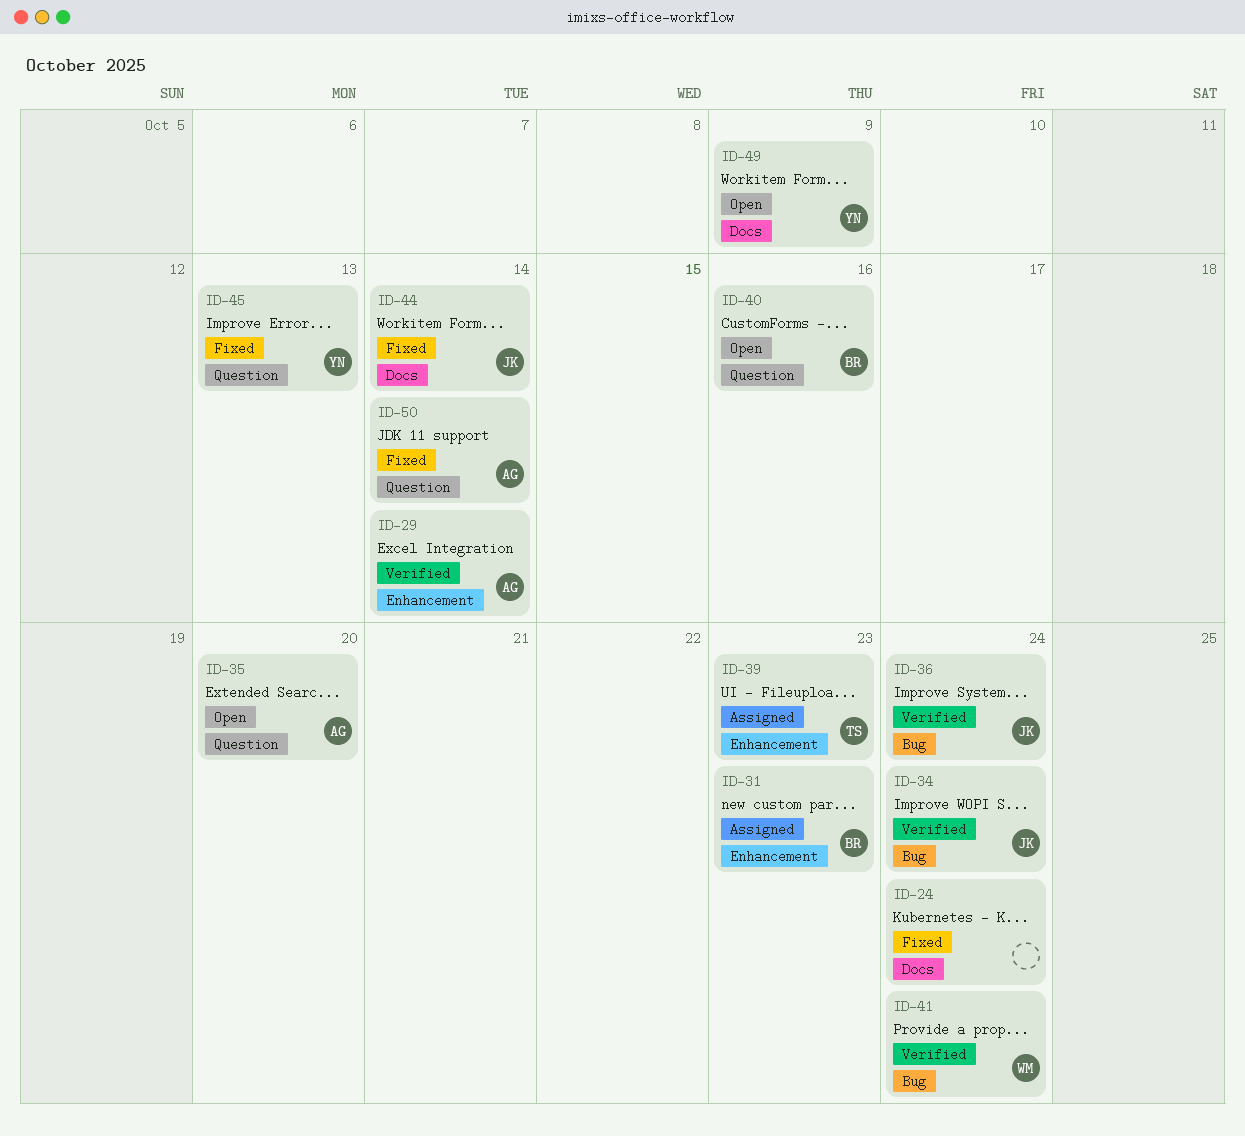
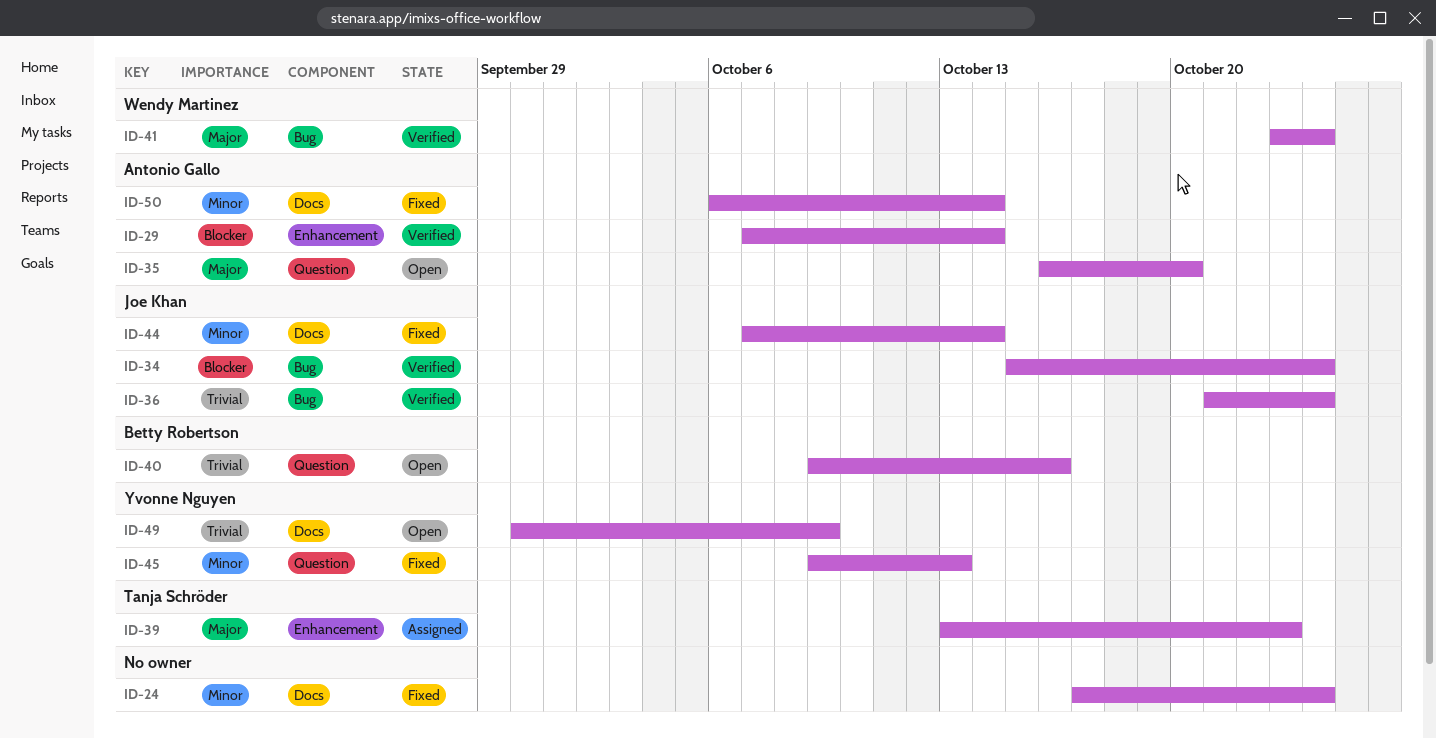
ID-31: present -> none
ID-50, label: Question -> Docs

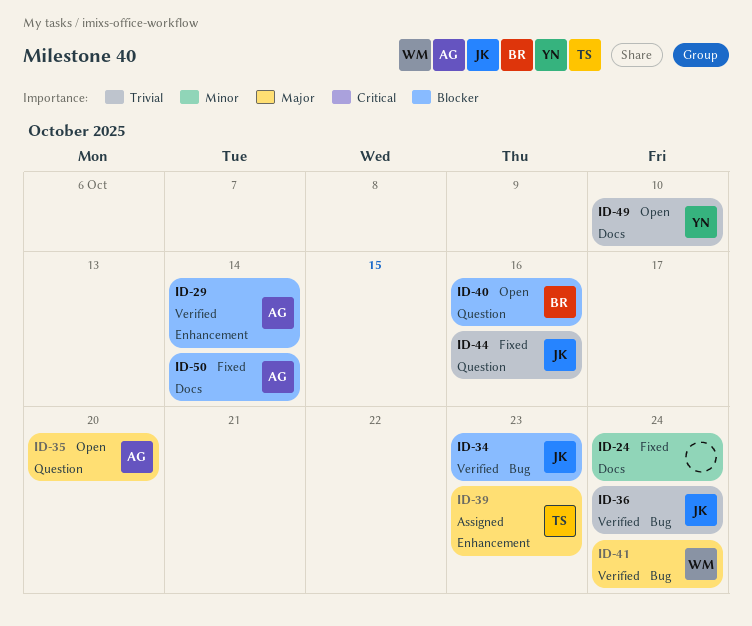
ID-34, due: Oct 24 -> Oct 23
ID-40, priority: Trivial -> Blocker
ID-44, priority: Minor -> Trivial
ID-44, label: Docs -> Question
ID-44, due: Oct 14 -> Oct 16
ID-45: present -> none
ID-49, due: Oct 9 -> Oct 10
ID-50, priority: Minor -> Blocker

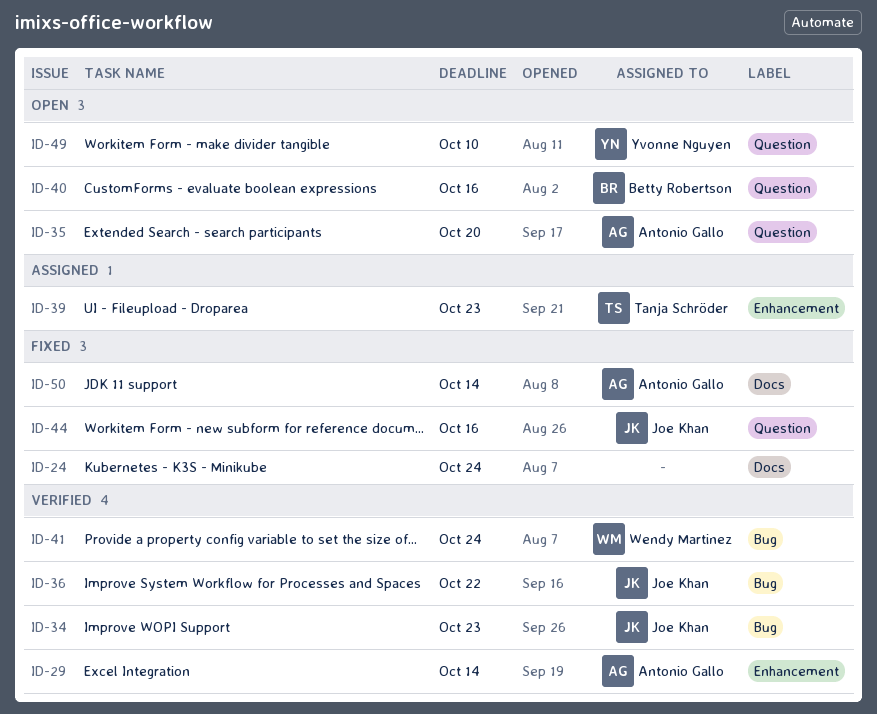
ID-36, due: Oct 24 -> Oct 22
ID-49, label: Docs -> Question

